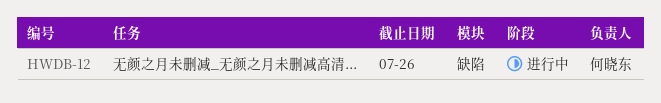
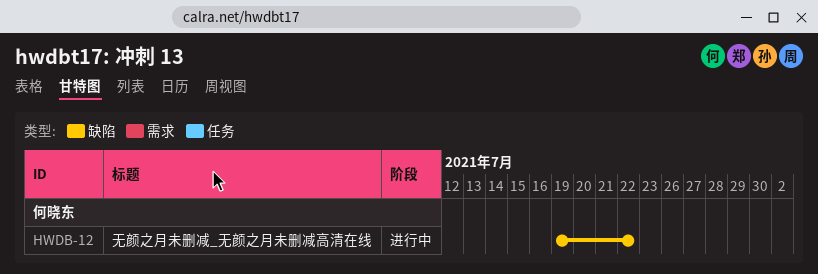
HWDB-12, due: Jul 26 -> Jul 22

